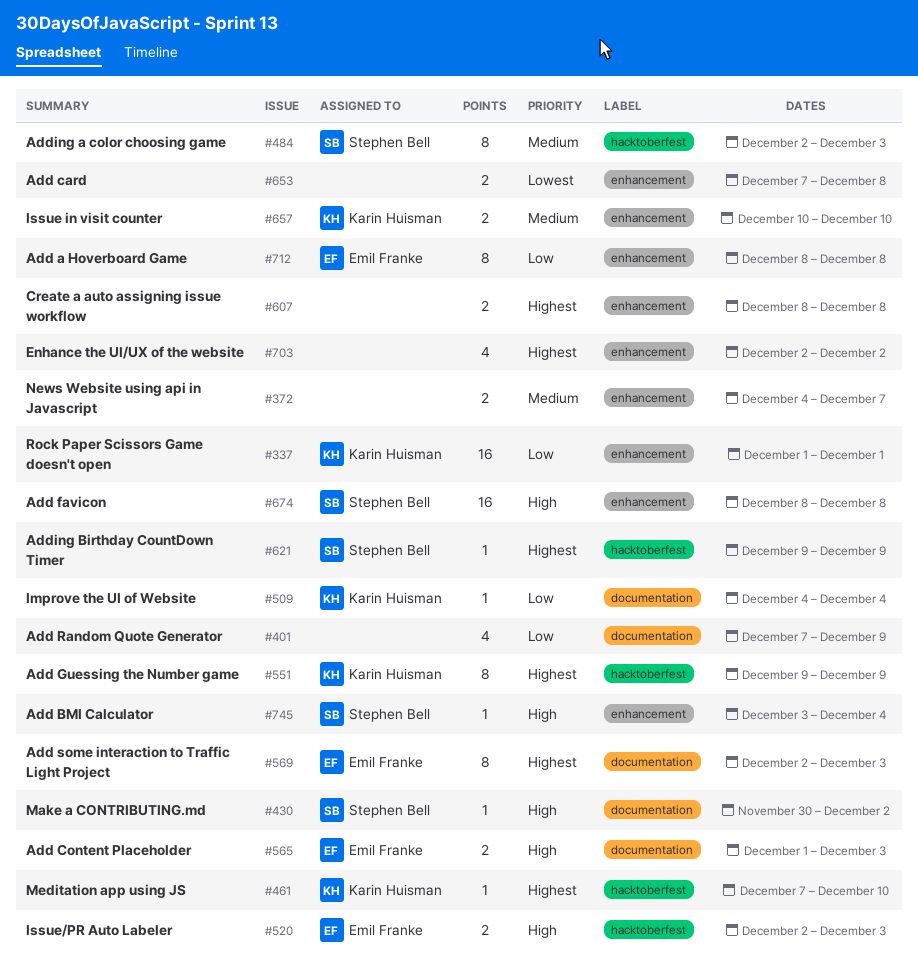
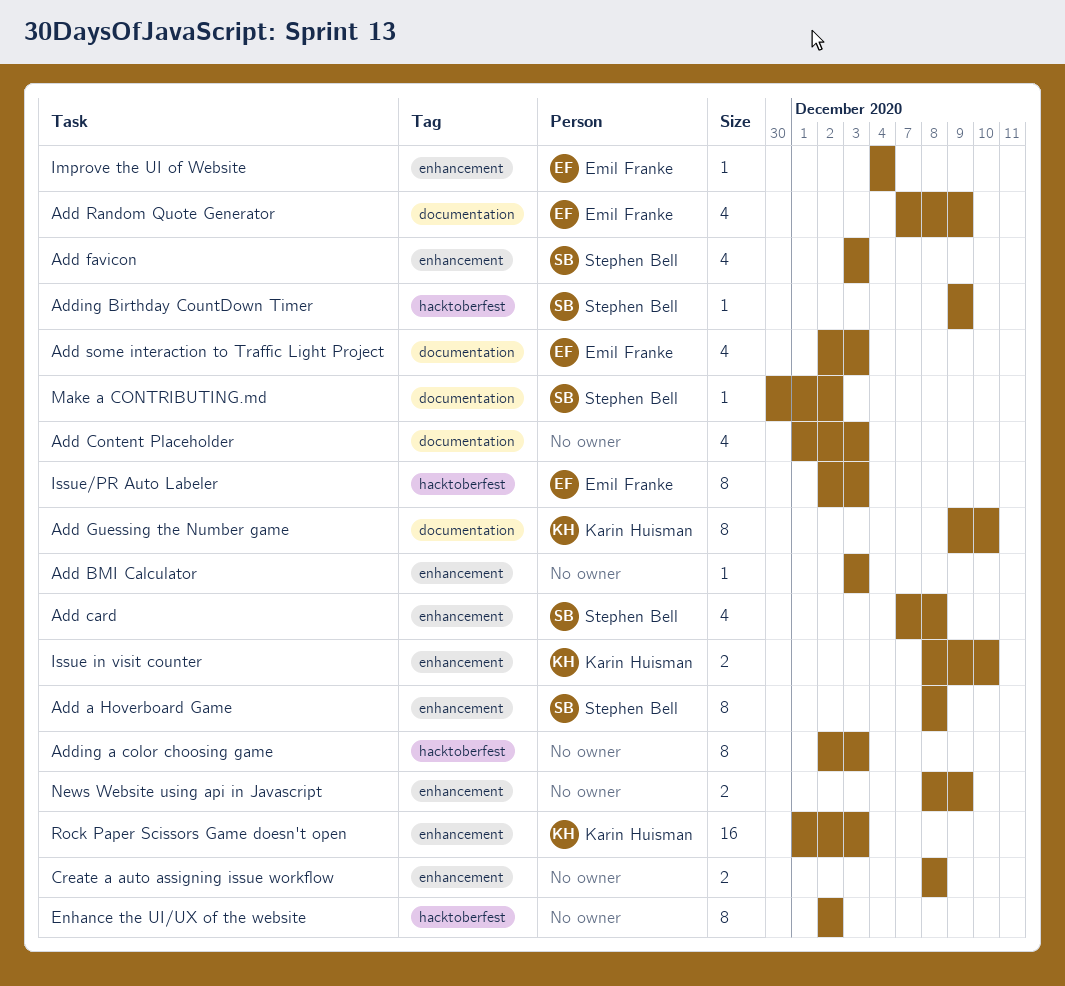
Add a Hoverboard Game, owner: Emil Franke -> Stephen Bell
Add BMI Calculator, owner: Stephen Bell -> none
Add BMI Calculator, due: Dec 4 -> Dec 3
Add card, owner: none -> Stephen Bell
Add card, estimate: 2 -> 4
Add Content Placeholder, owner: Emil Franke -> none
Add Content Placeholder, estimate: 2 -> 4
Add favicon, estimate: 16 -> 4
Add favicon, start: Dec 8 -> Dec 3
Add favicon, due: Dec 8 -> Dec 3
Add Guessing the Number game, label: hacktoberfest -> documentation
Add Guessing the Number game, due: Dec 9 -> Dec 10
Add Random Quote Generator, owner: none -> Emil Franke
Add some interaction to Traffic Light Project, estimate: 8 -> 4
Adding a color choosing game, owner: Stephen Bell -> none
Enhance the UI/UX of the website, label: enhancement -> hacktoberfest
Enhance the UI/UX of the website, estimate: 4 -> 8
Improve the UI of Website, owner: Karin Huisman -> Emil Franke
Improve the UI of Website, label: documentation -> enhancement
Issue in visit counter, start: Dec 10 -> Dec 8
Issue/PR Auto Labeler, estimate: 2 -> 8
Meditation app using JS: present -> none
News Website using api in Javascript, start: Dec 4 -> Dec 8
News Website using api in Javascript, due: Dec 7 -> Dec 9
Rock Paper Scissors Game doesn't open, due: Dec 1 -> Dec 3

